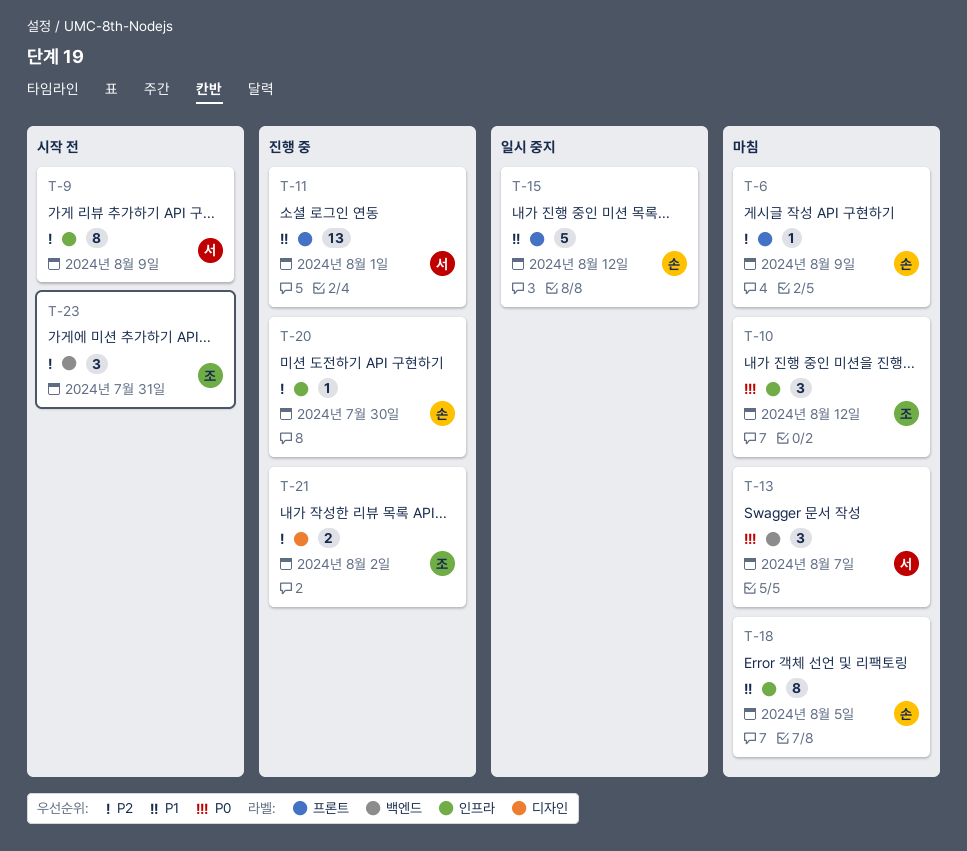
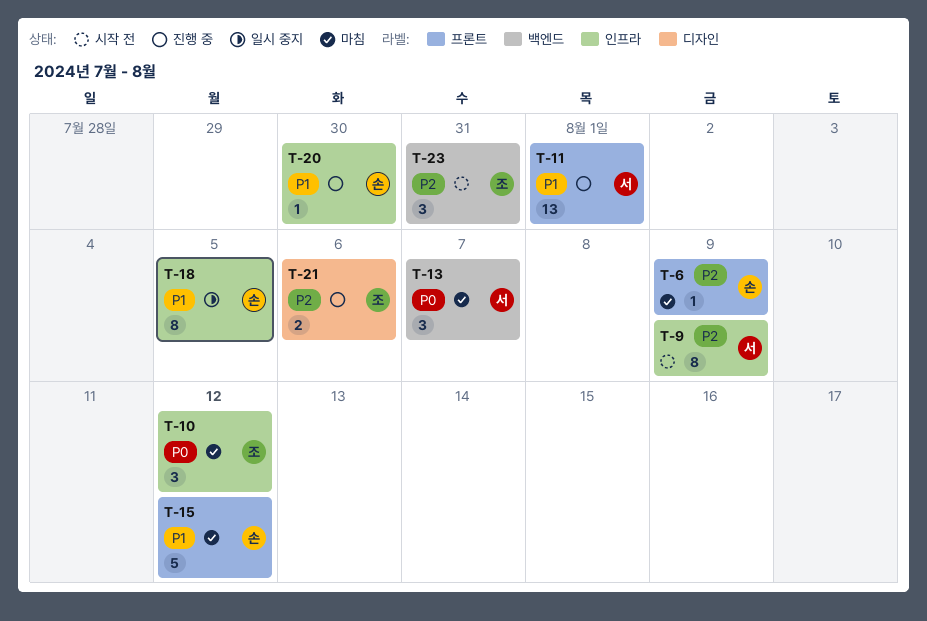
T-15, status: 일시 중지 -> 마침
T-18, status: 마침 -> 일시 중지
T-20, priority: P2 -> P1
T-21, due: Aug 2 -> Aug 6

